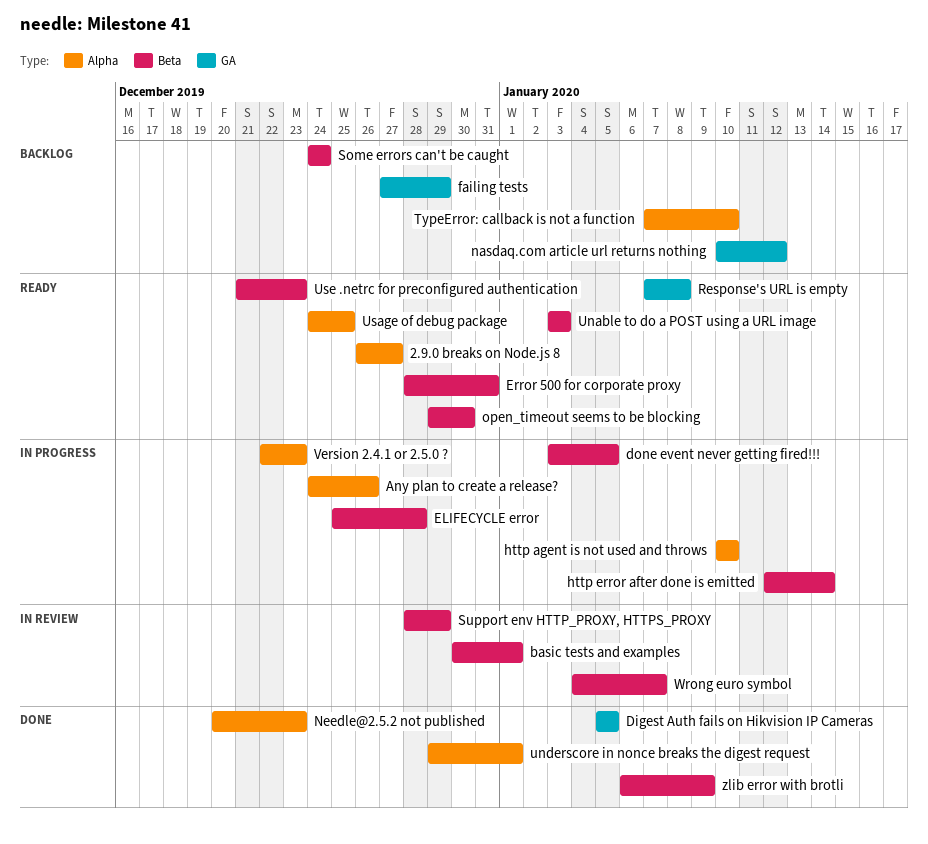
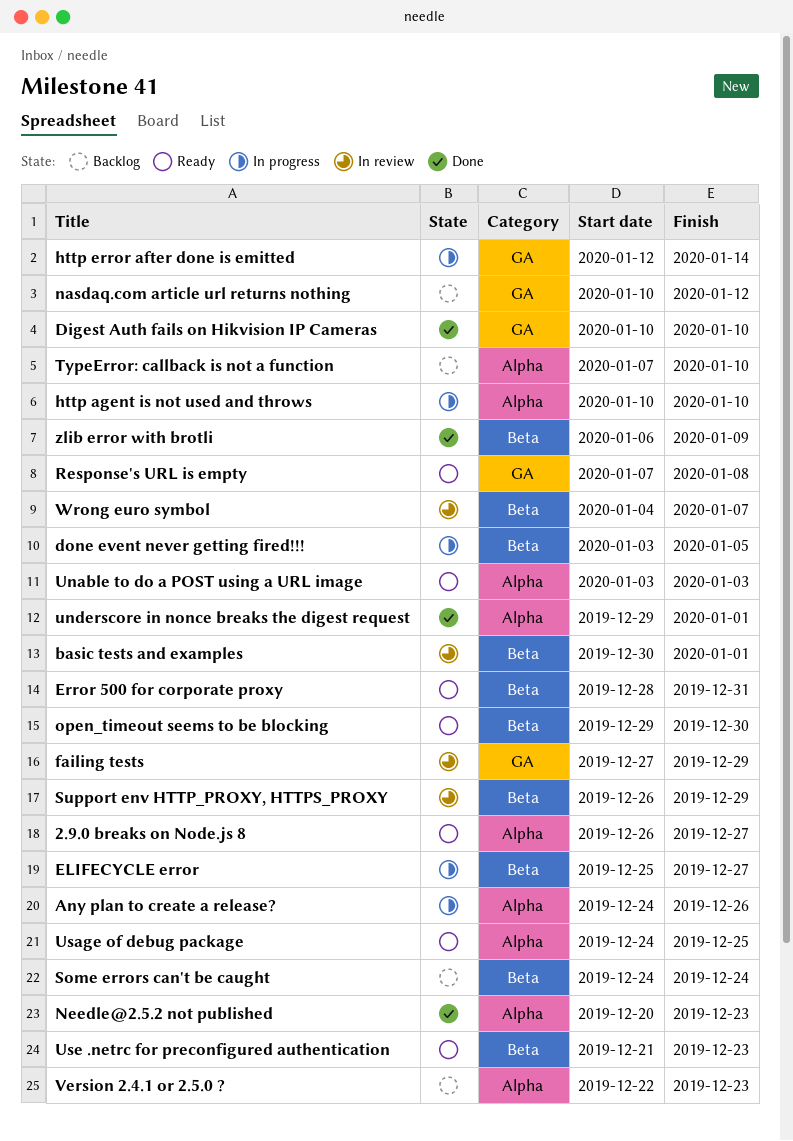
Digest Auth fails on Hikvision IP Cameras, start: Jan 5 -> Jan 10
Digest Auth fails on Hikvision IP Cameras, due: Jan 5 -> Jan 10
ELIFECYCLE error, due: Dec 28 -> Dec 27
failing tests, status: Backlog -> In review
http error after done is emitted, label: Beta -> GA
Support env HTTP_PROXY, HTTPS_PROXY, start: Dec 28 -> Dec 26
Unable to do a POST using a URL image, label: Beta -> Alpha
Version 2.4.1 or 2.5.0 ?, status: In progress -> Backlog

